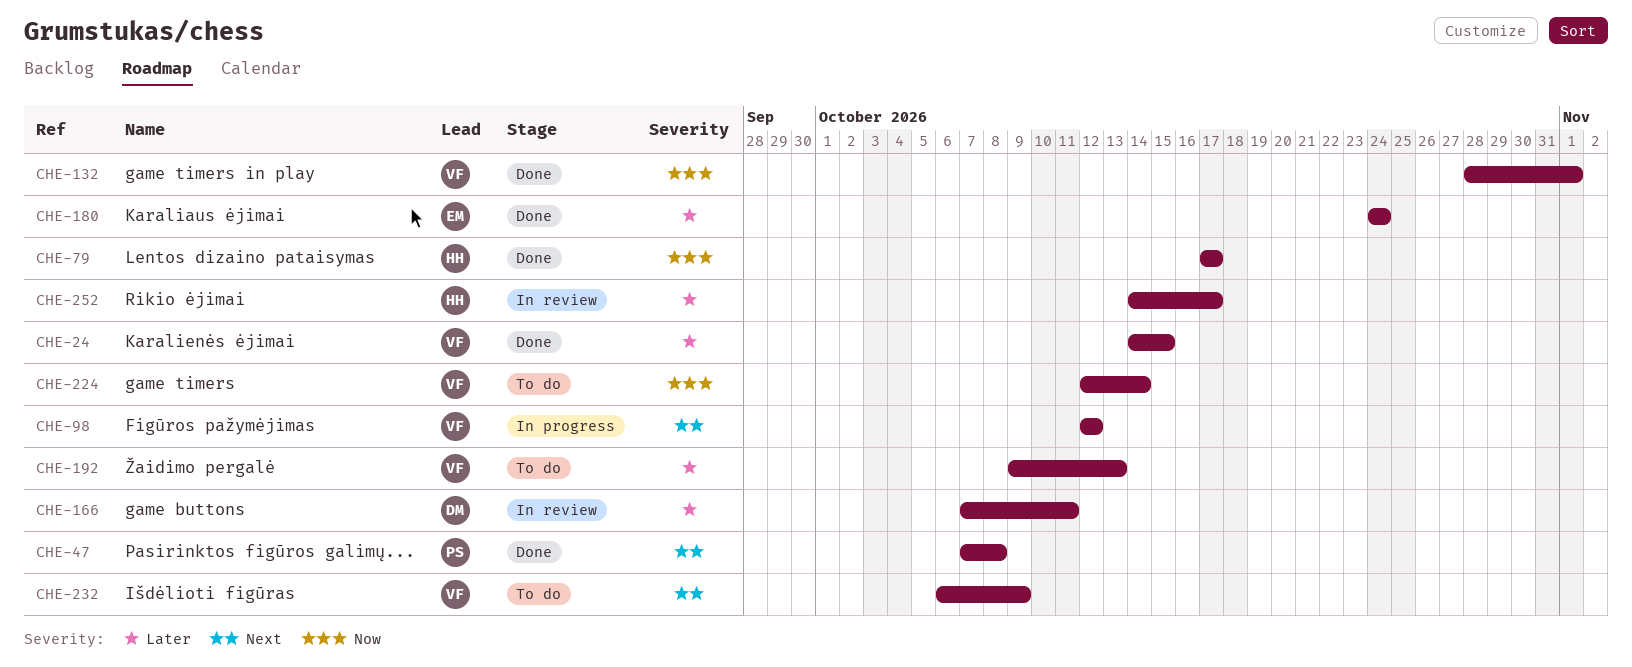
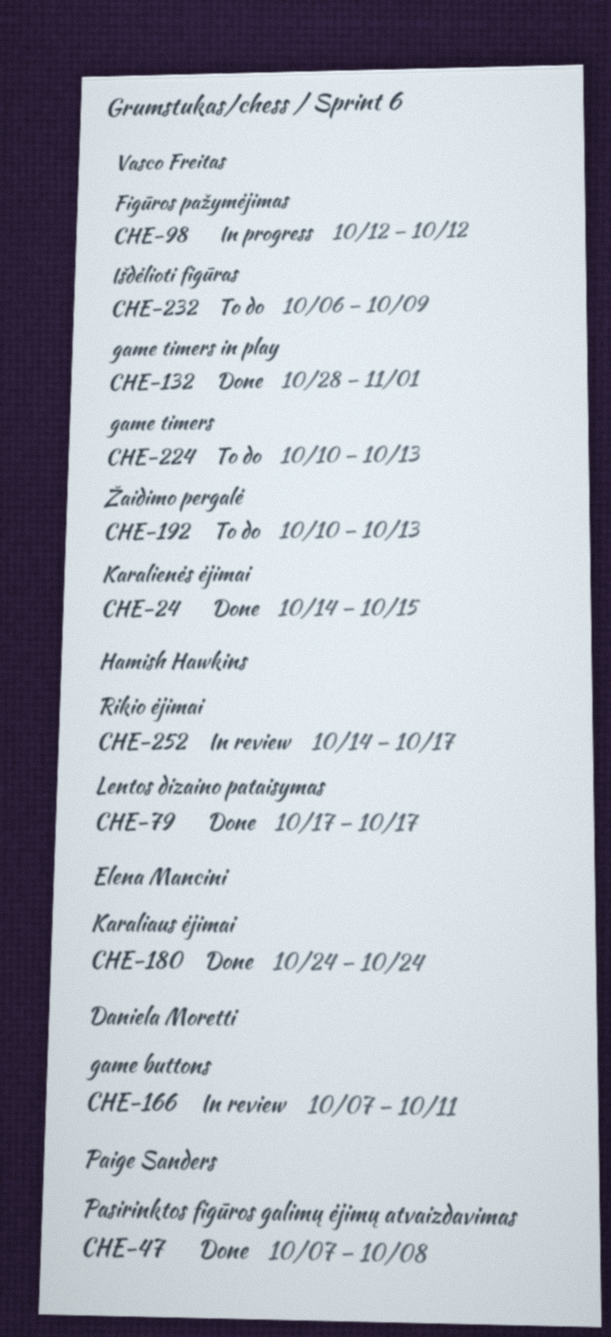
CHE-192, start: Oct 9 -> Oct 10
CHE-224, start: Oct 12 -> Oct 10
CHE-224, due: Oct 14 -> Oct 13

